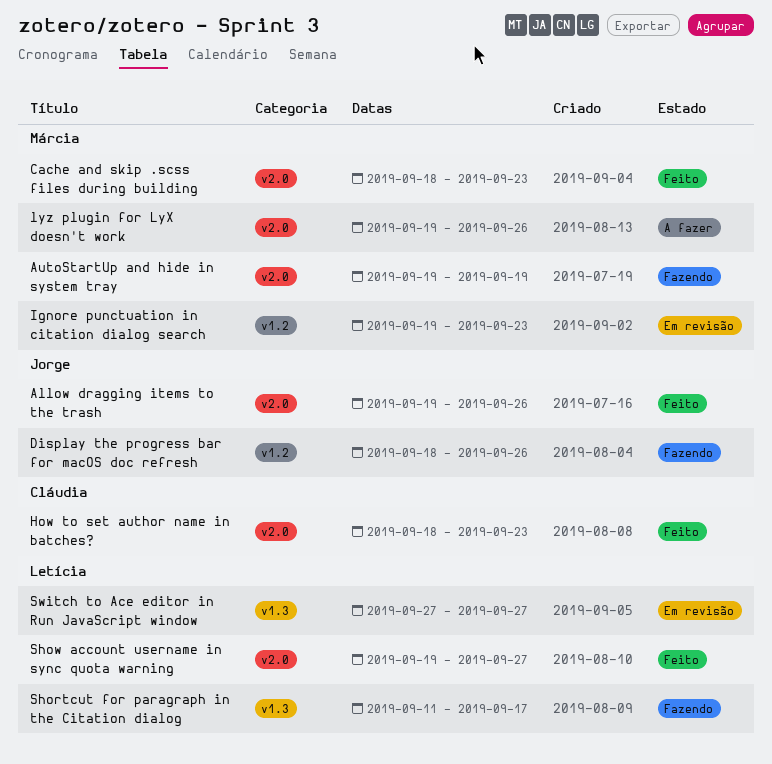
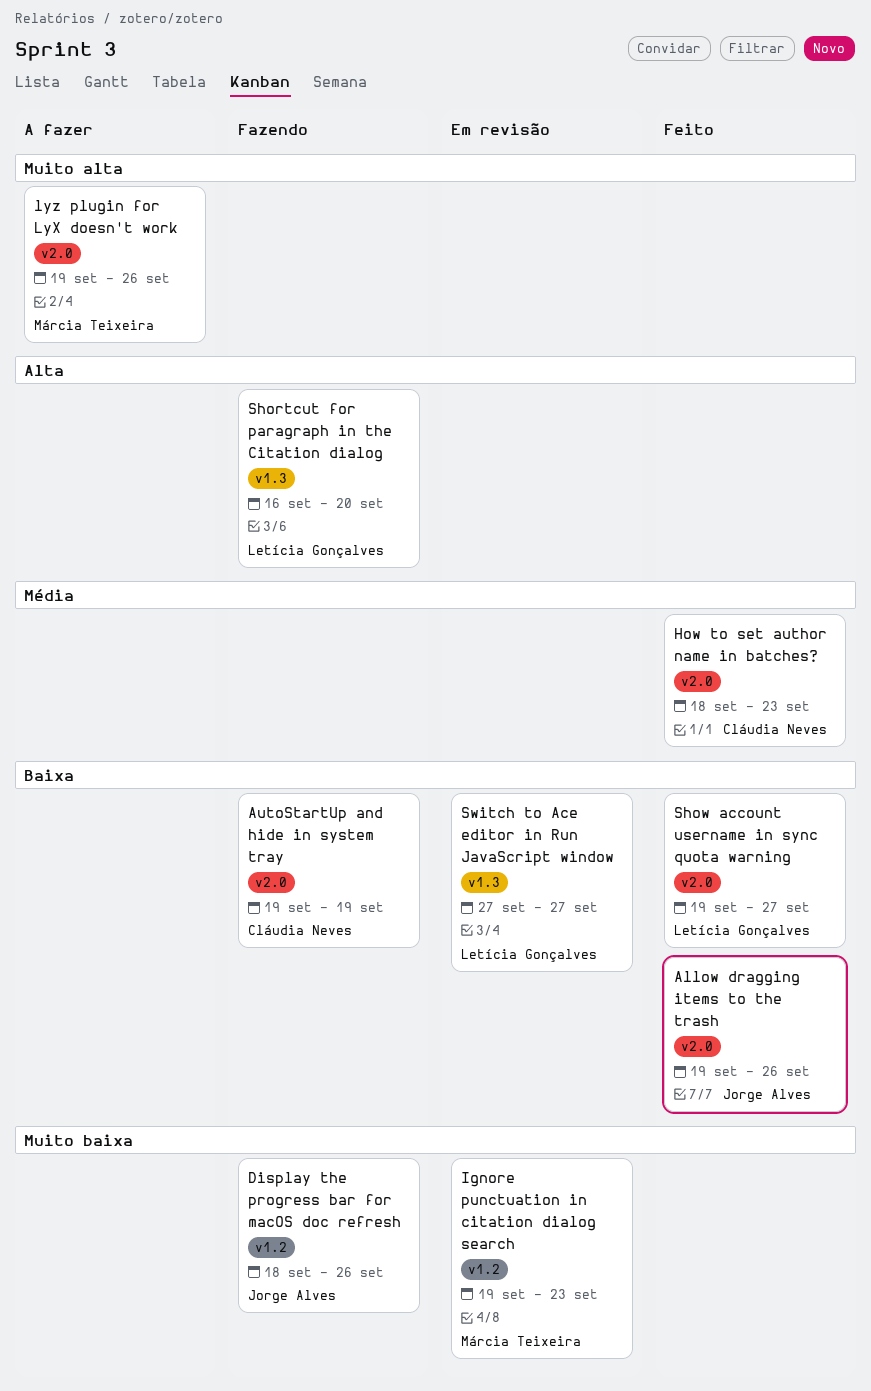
AutoStartUp and hide in system tray, owner: Márcia Teixeira -> Cláudia Neves
Cache and skip .scss files during building: present -> none
Shortcut for paragraph in the Citation dialog, start: Sep 11 -> Sep 16
Shortcut for paragraph in the Citation dialog, due: Sep 17 -> Sep 20

